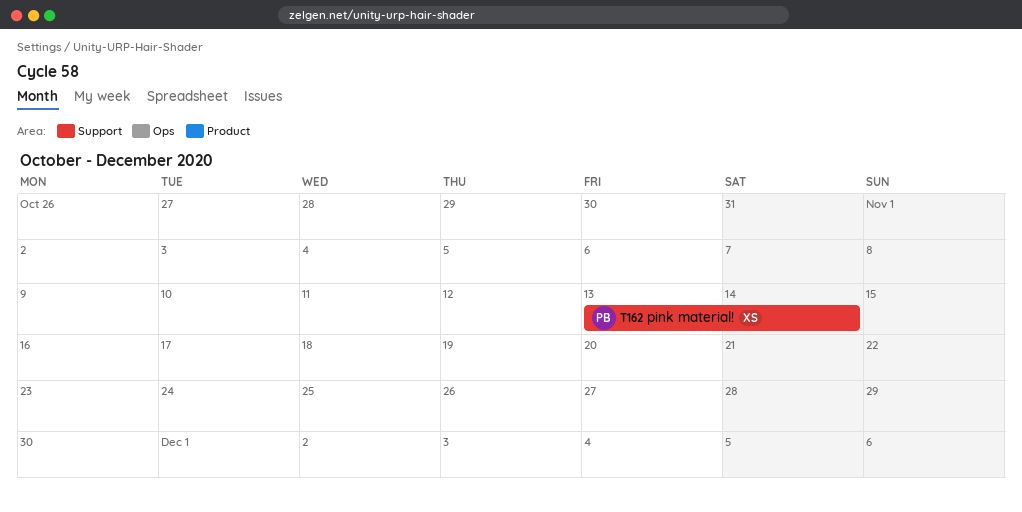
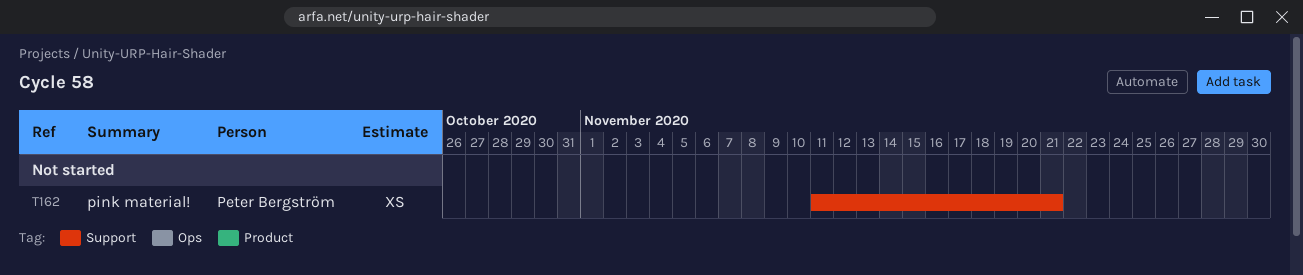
T162, start: Nov 13 -> Nov 11
T162, due: Nov 14 -> Nov 21

